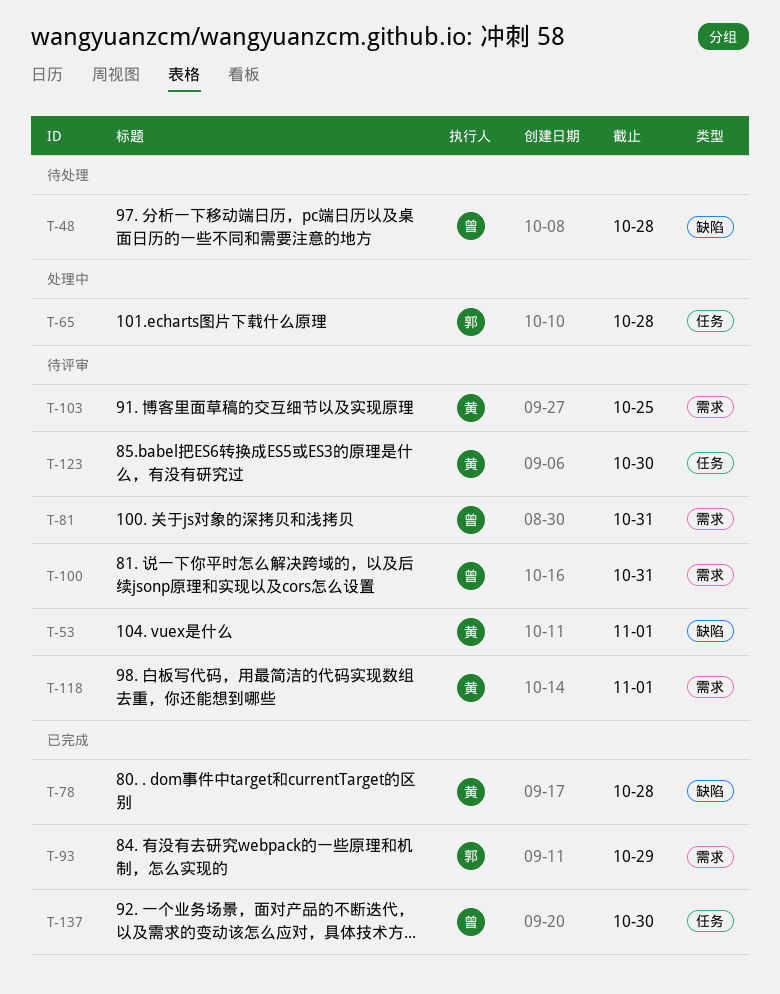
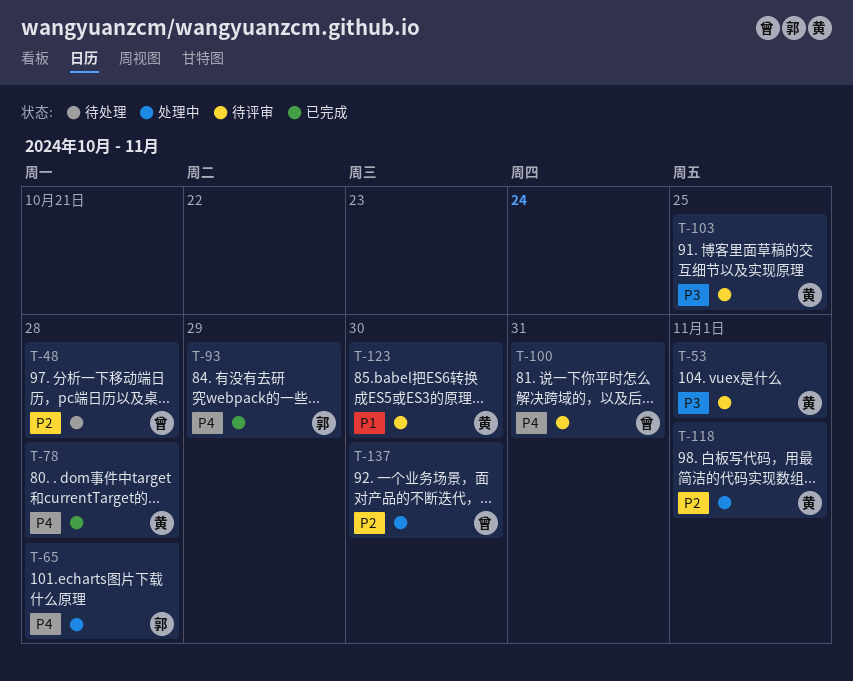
T-81: present -> none
T-118, status: 待评审 -> 处理中
T-137, status: 已完成 -> 处理中

